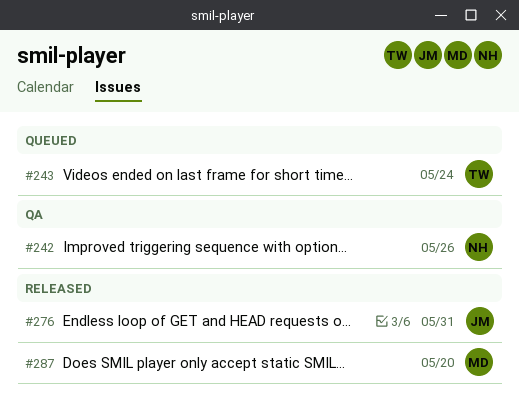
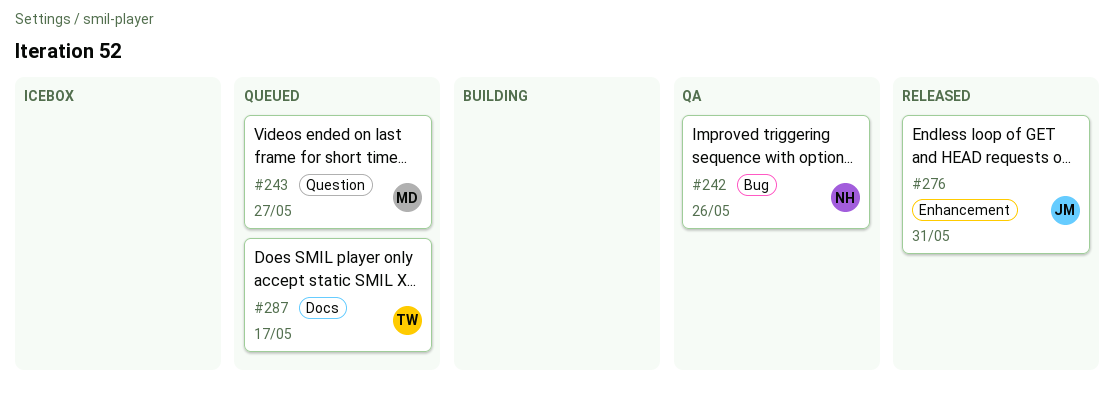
#243, owner: TW -> MD
#243, due: May 24 -> May 27
#287, status: Released -> Queued
#287, owner: MD -> TW
#287, due: May 20 -> May 17

